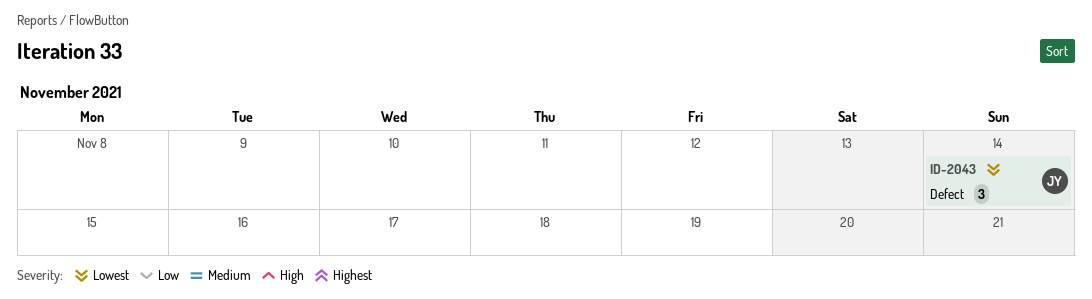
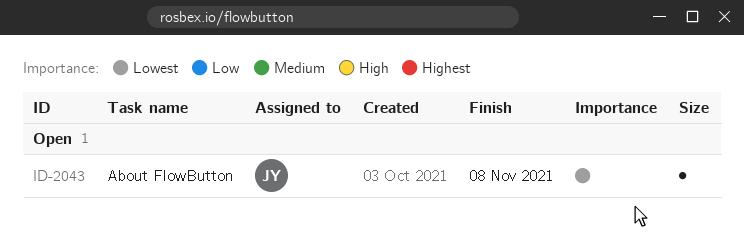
ID-2043, estimate: 3 -> 1
ID-2043, due: Nov 14 -> Nov 8

